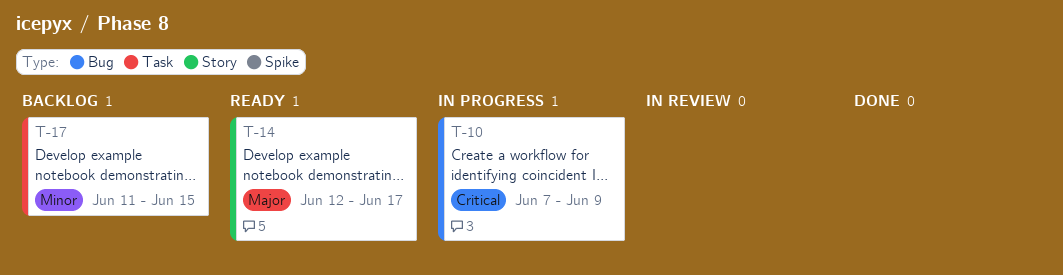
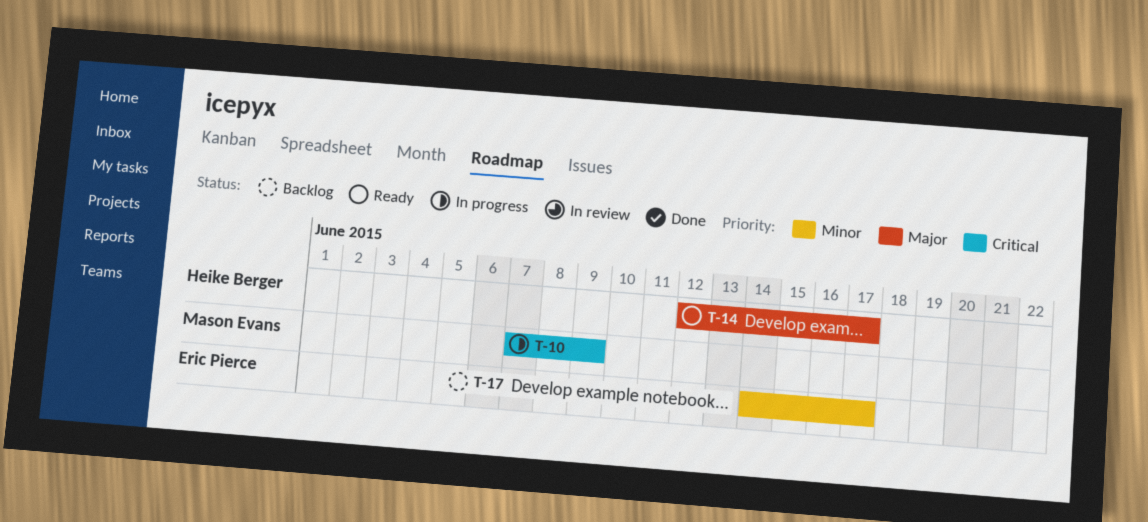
T-17, start: Jun 11 -> Jun 14
T-17, due: Jun 15 -> Jun 17

